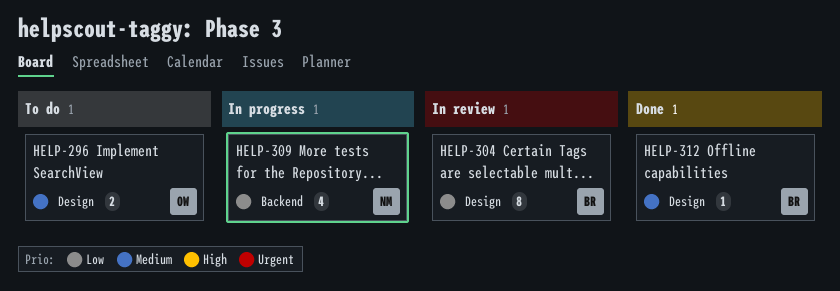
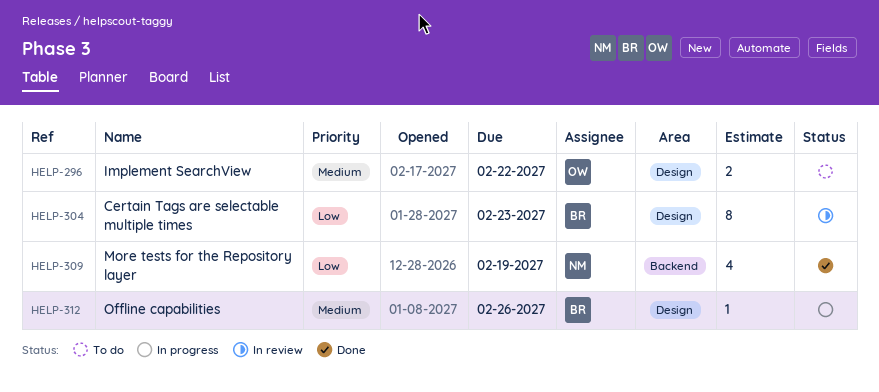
HELP-309, status: In progress -> Done
HELP-312, status: Done -> In progress

